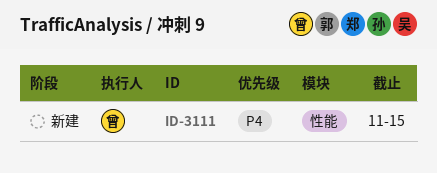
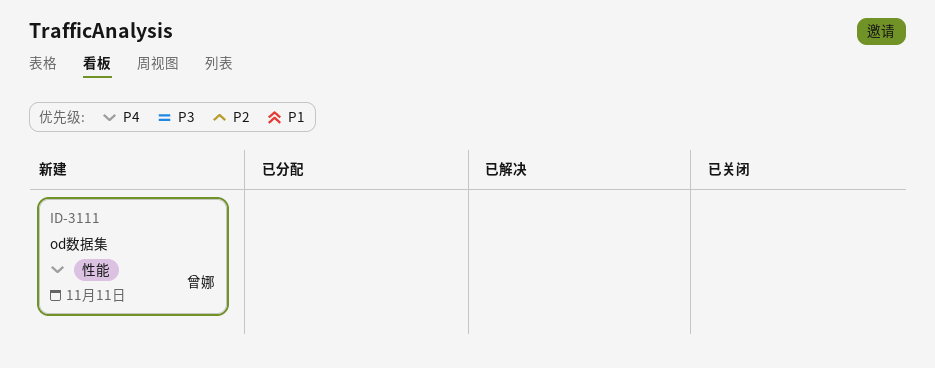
ID-3111, due: Nov 15 -> Nov 11

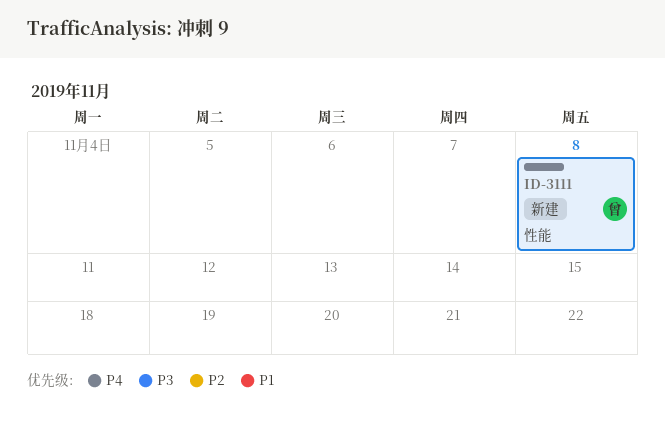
ID-3111, due: Nov 11 -> Nov 8

